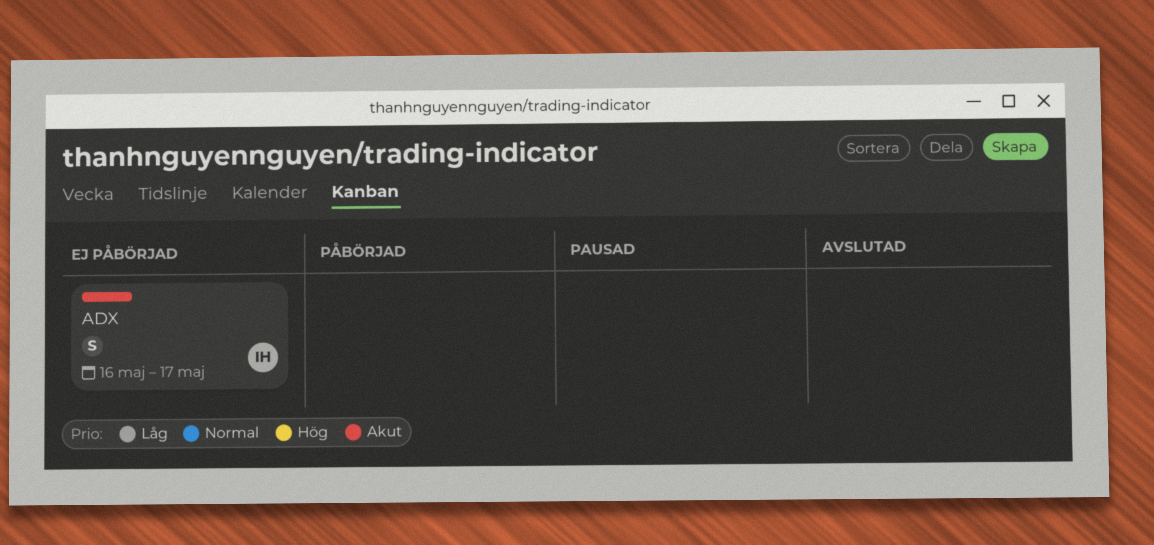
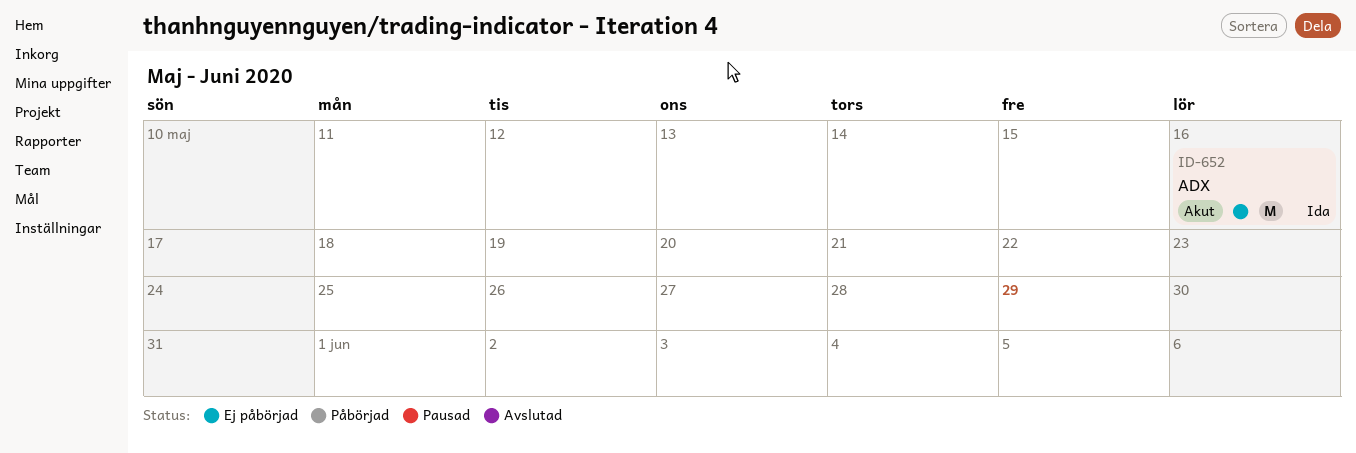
ADX, estimate: S -> M
ADX, due: May 17 -> May 16

